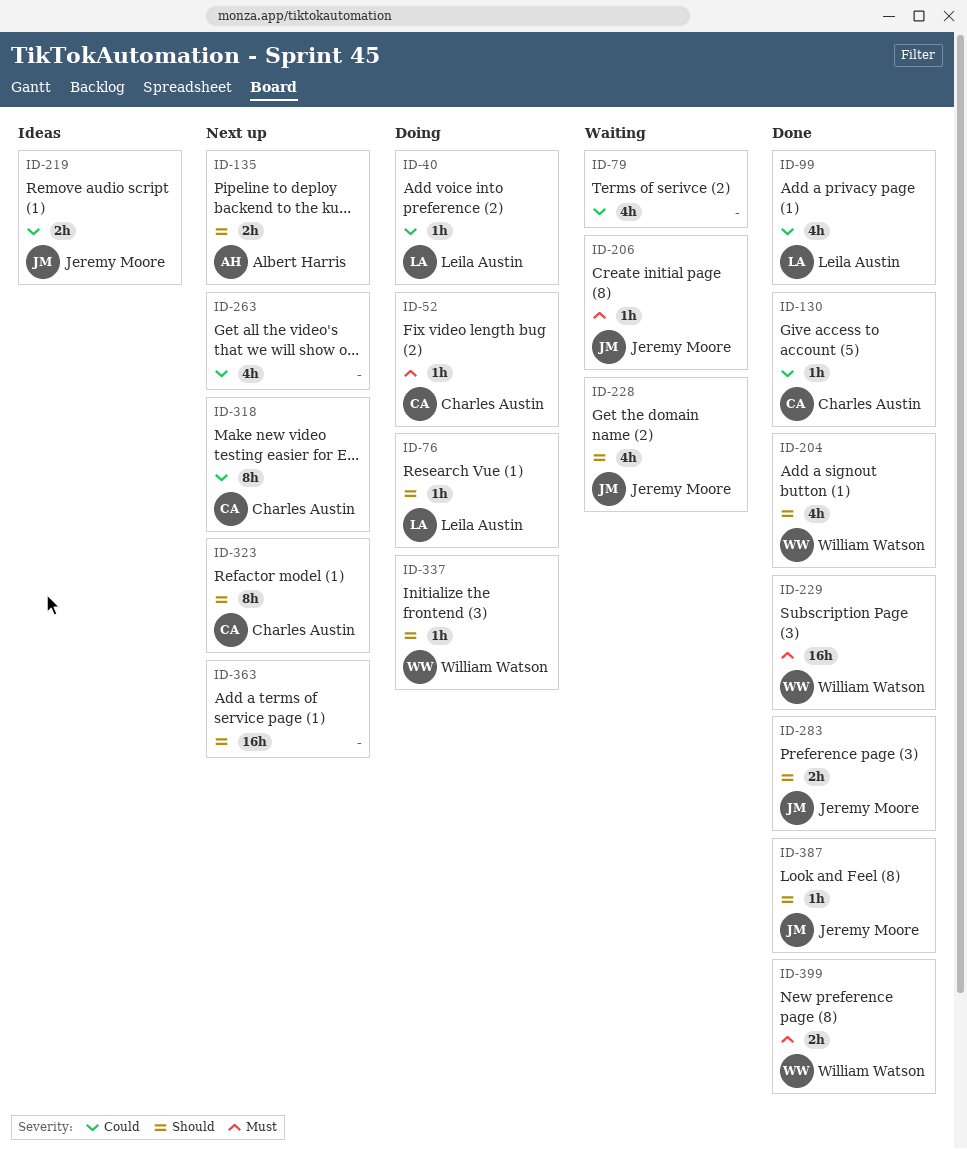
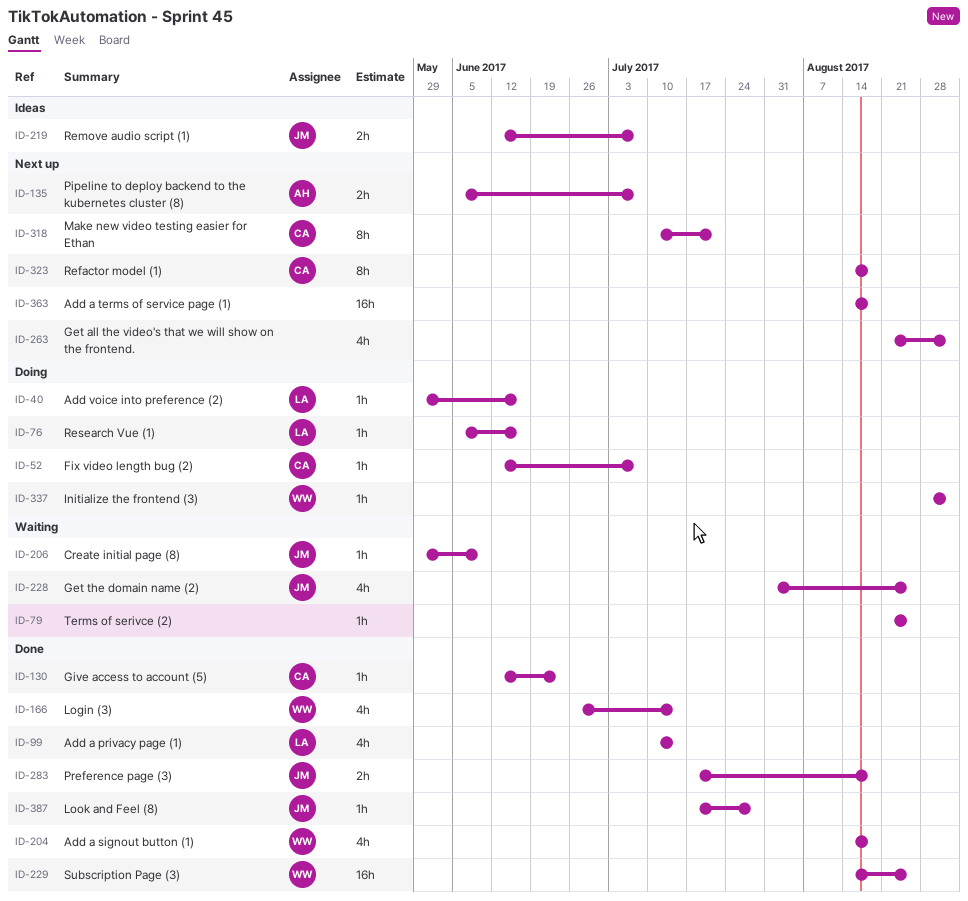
ID-79, estimate: 4h -> 1h
ID-166: none -> present
ID-399: present -> none

